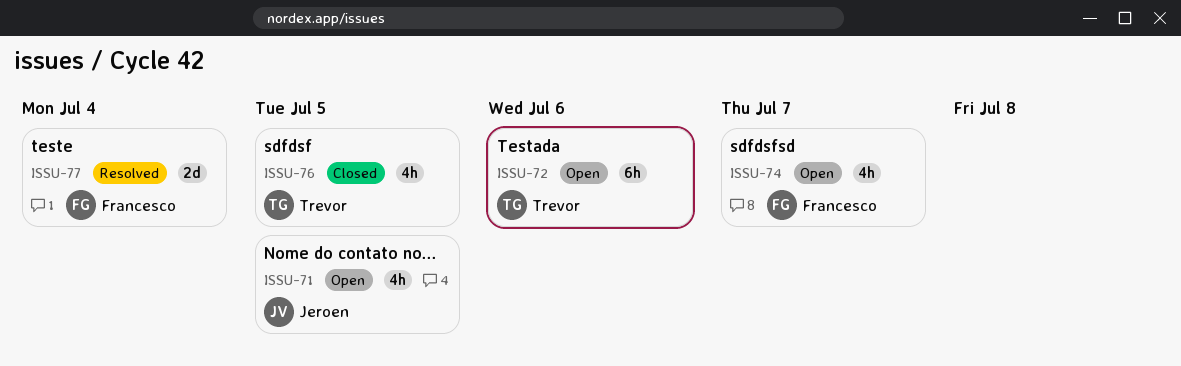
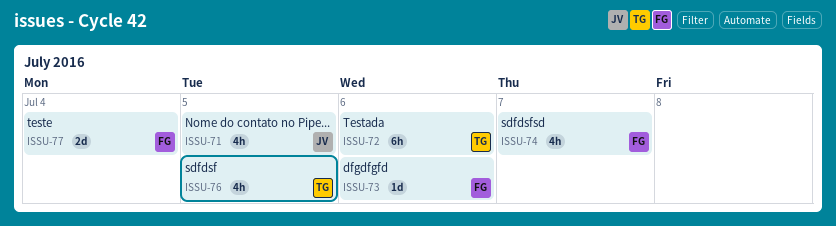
ISSU-73: none -> present

